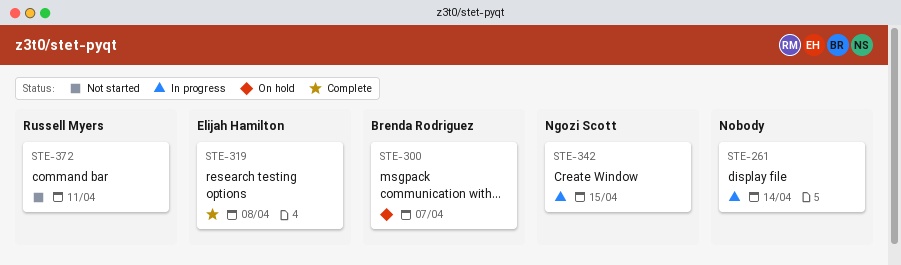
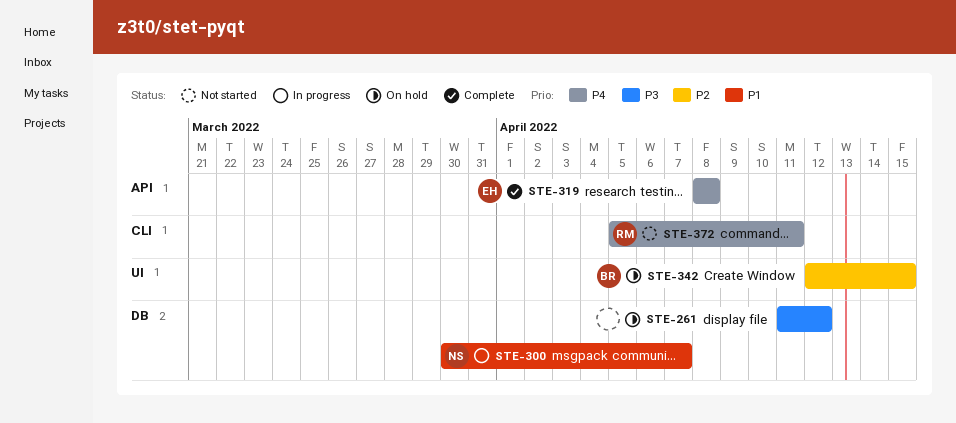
STE-261, status: In progress -> On hold
STE-261, due: Apr 14 -> Apr 12
STE-300, status: On hold -> In progress
STE-300, owner: Brenda Rodriguez -> Ngozi Scott
STE-342, status: In progress -> On hold
STE-342, owner: Ngozi Scott -> Brenda Rodriguez

